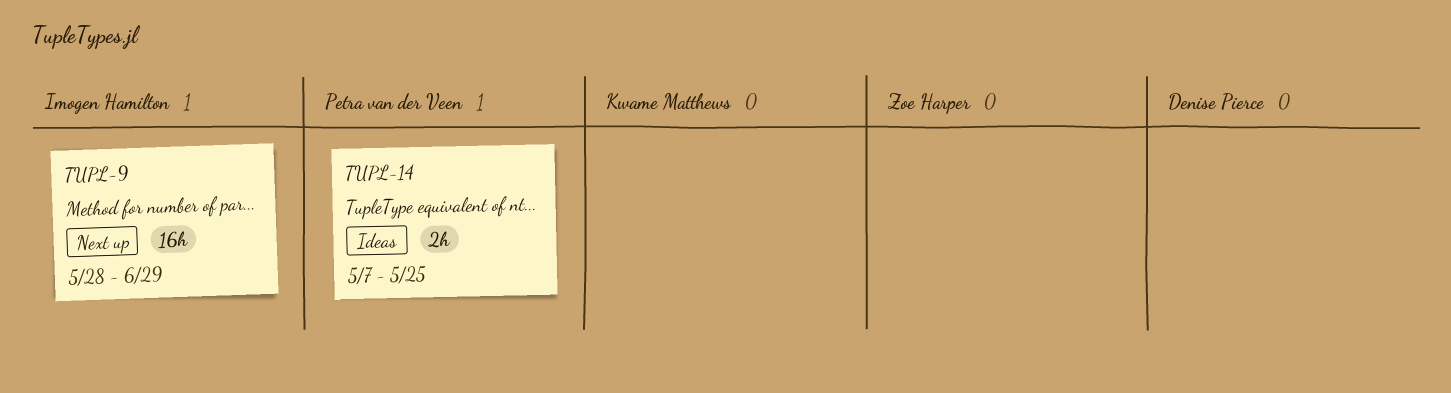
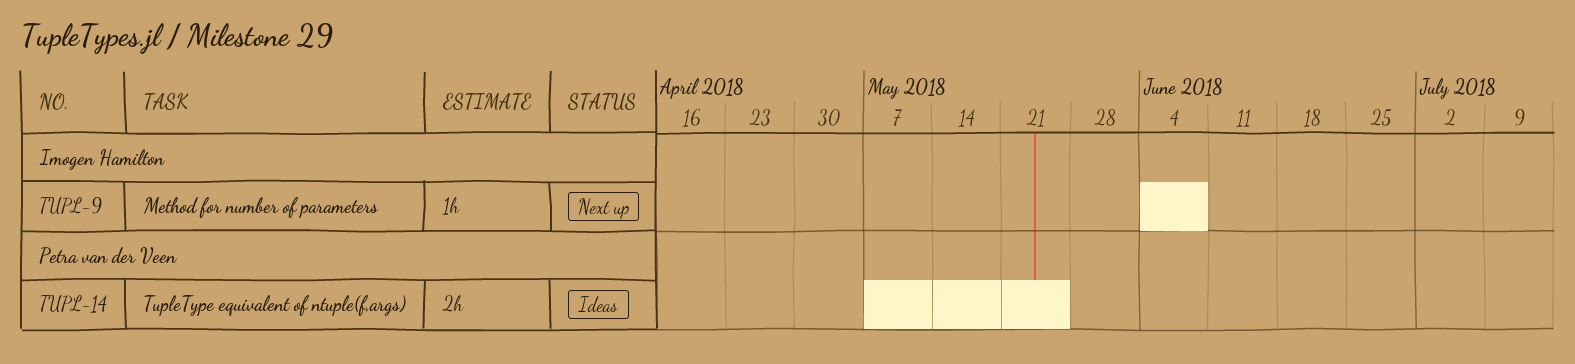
TUPL-9, estimate: 16h -> 1h
TUPL-9, start: May 28 -> Jun 4
TUPL-9, due: Jun 29 -> Jun 8

